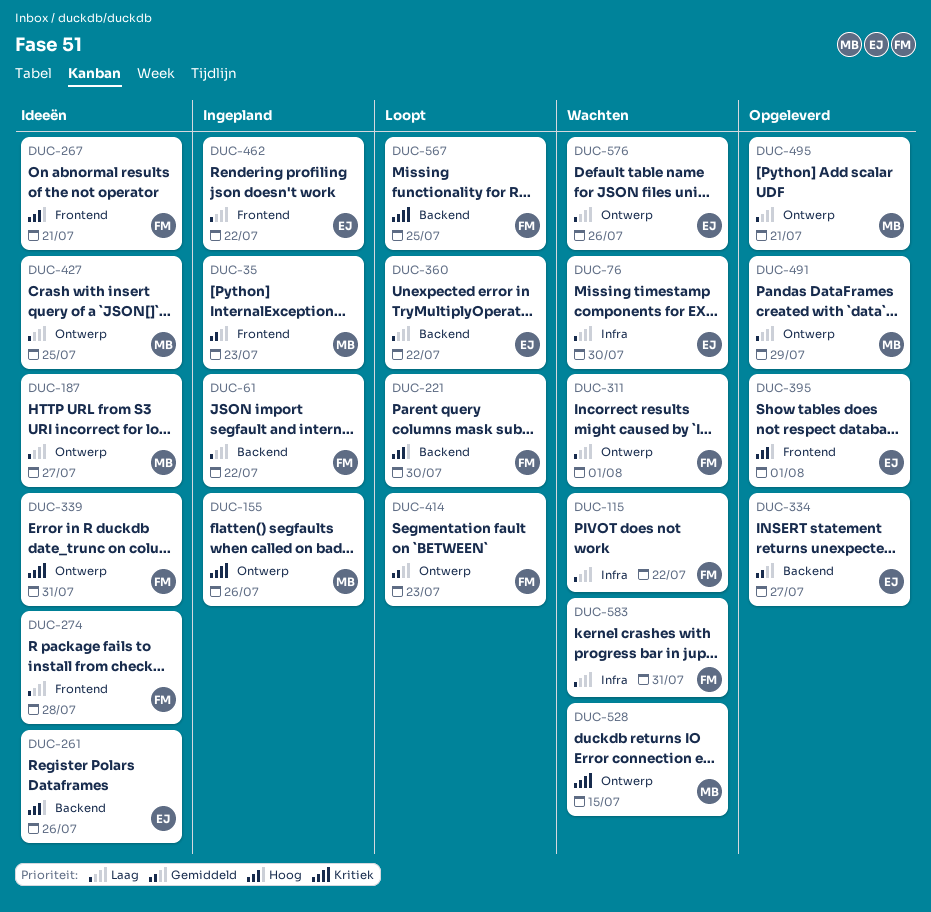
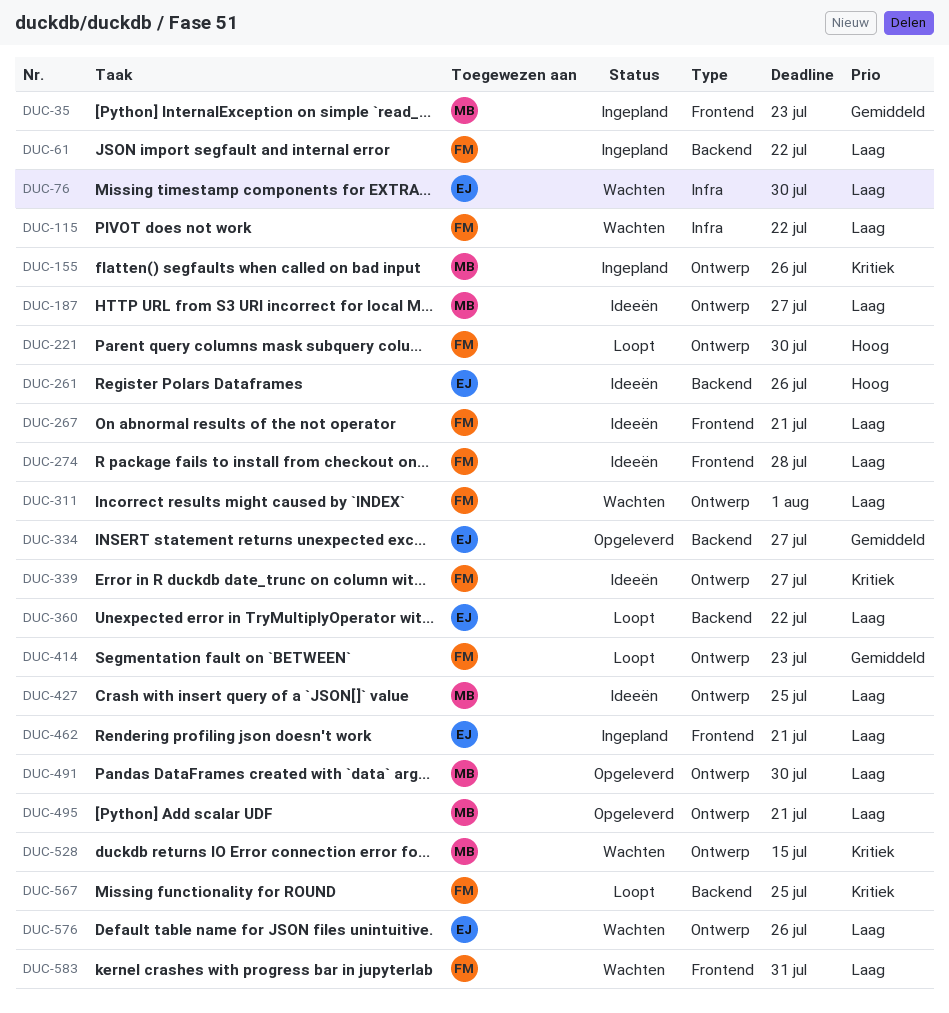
DUC-221, label: Backend -> Ontwerp
DUC-267, priority: Hoog -> Laag
DUC-339, due: Jul 31 -> Jul 27
DUC-395: present -> none
DUC-462, due: Jul 22 -> Jul 21
DUC-491, due: Jul 29 -> Jul 30
DUC-583, label: Infra -> Frontend

